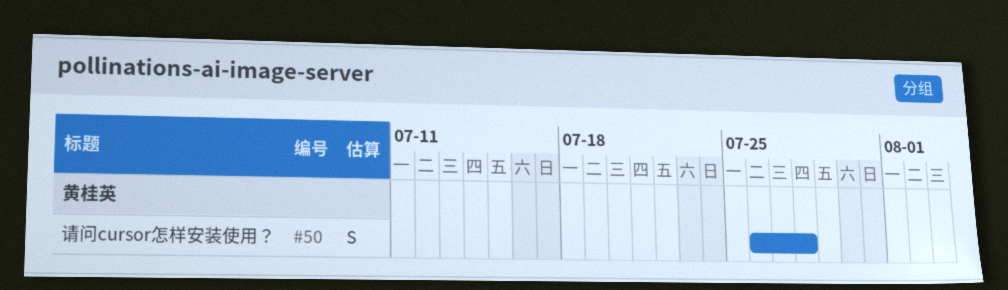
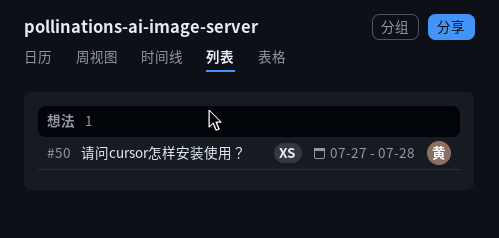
#50, estimate: S -> XS
#50, start: Jul 26 -> Jul 27

